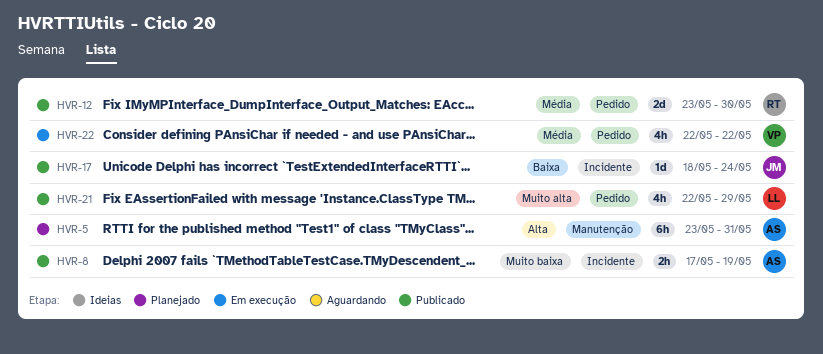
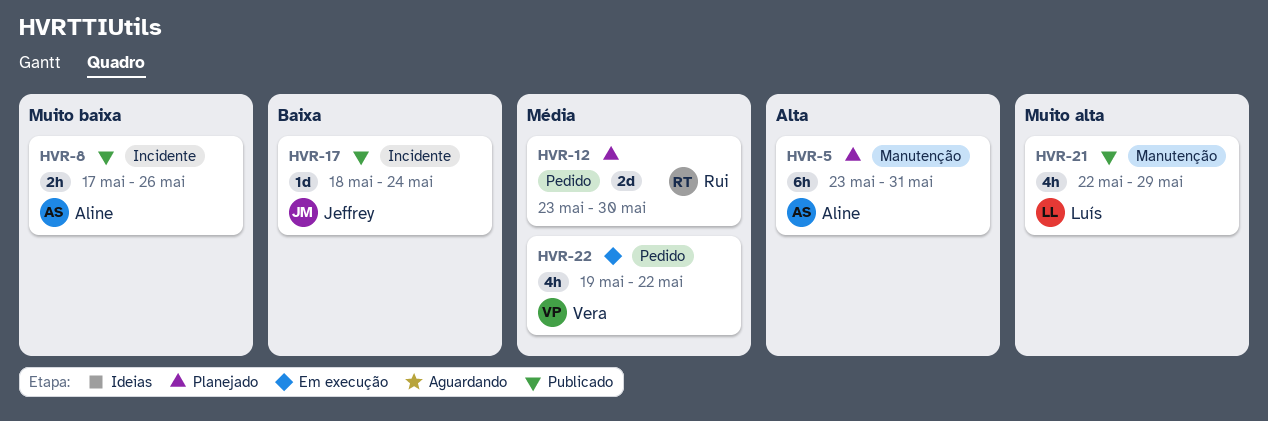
HVR-8, due: May 19 -> May 26
HVR-12, status: Publicado -> Planejado
HVR-21, label: Pedido -> Manutenção
HVR-22, start: May 22 -> May 19

